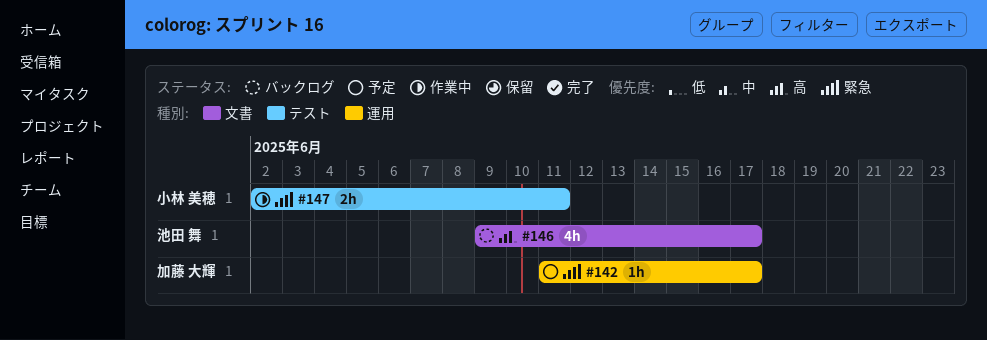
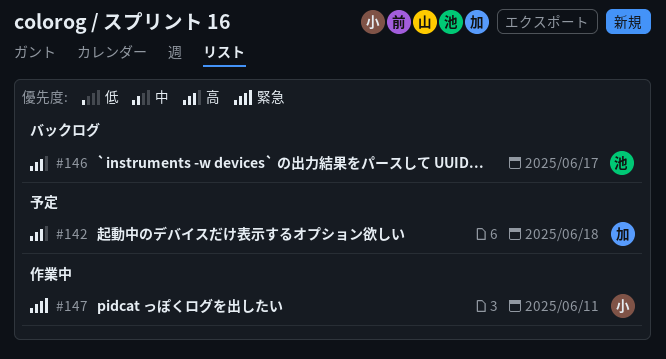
#142, priority: 緊急 -> 高
#142, due: Jun 17 -> Jun 18

